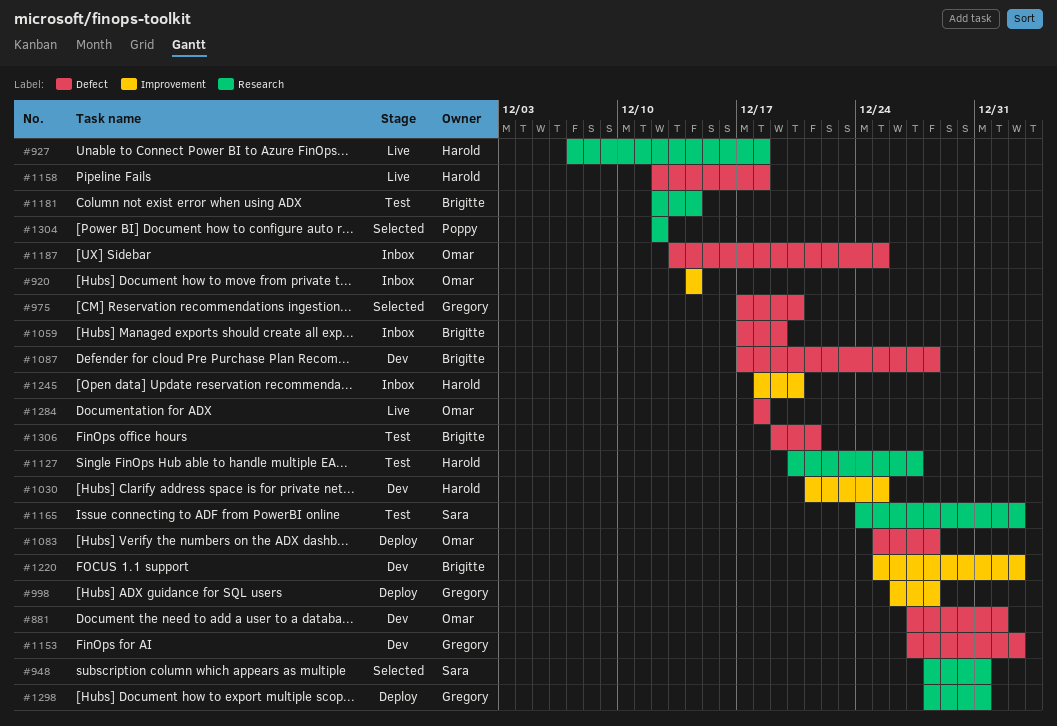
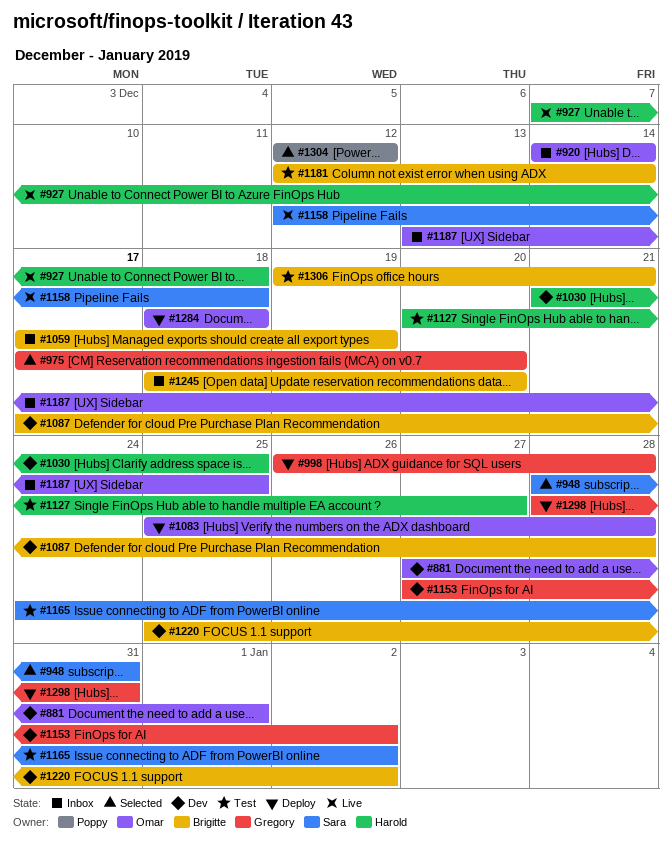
#1158, owner: Harold -> Sara
#1245, owner: Harold -> Brigitte
#1284, status: Live -> Deploy

